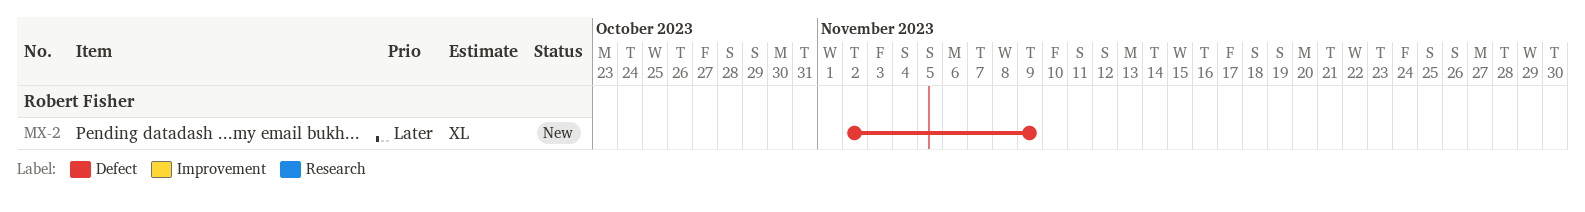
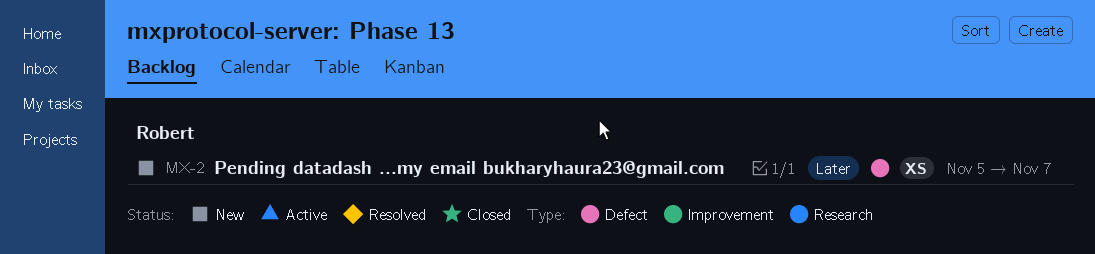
MX-2, estimate: XL -> XS
MX-2, start: Nov 2 -> Nov 5
MX-2, due: Nov 9 -> Nov 7

